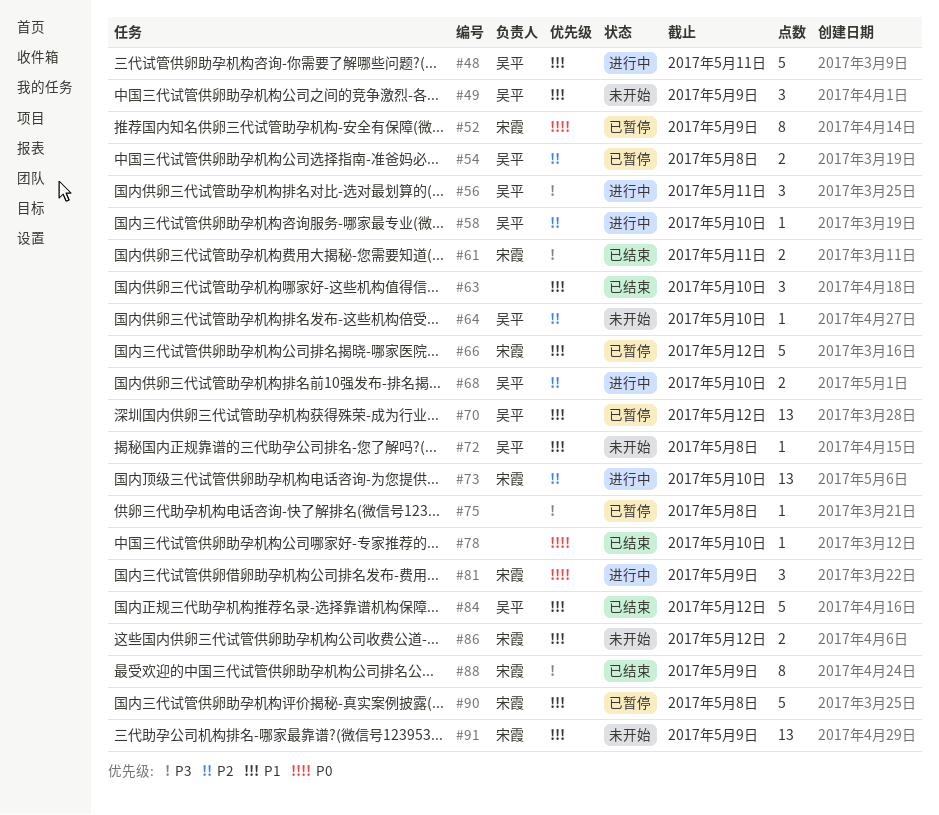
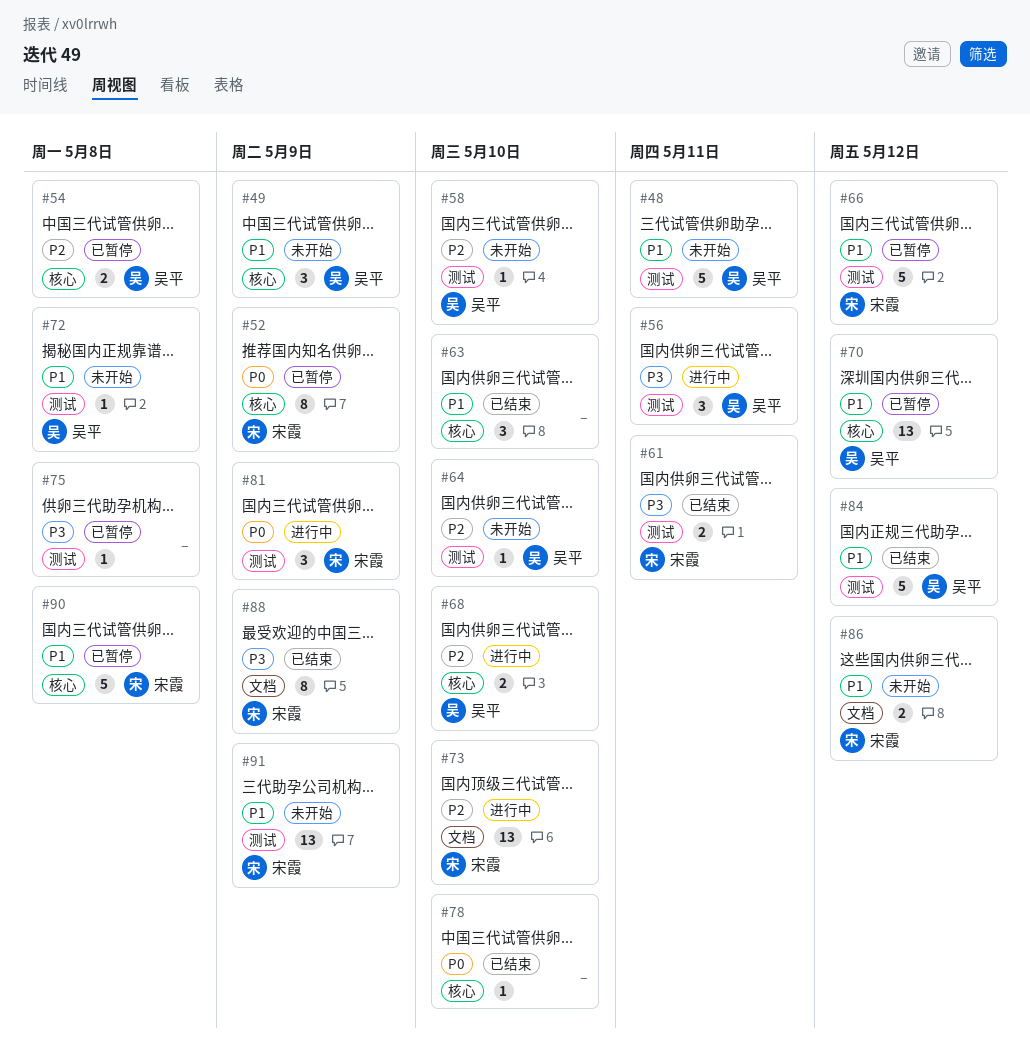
#48, status: 进行中 -> 未开始
#58, status: 进行中 -> 未开始

